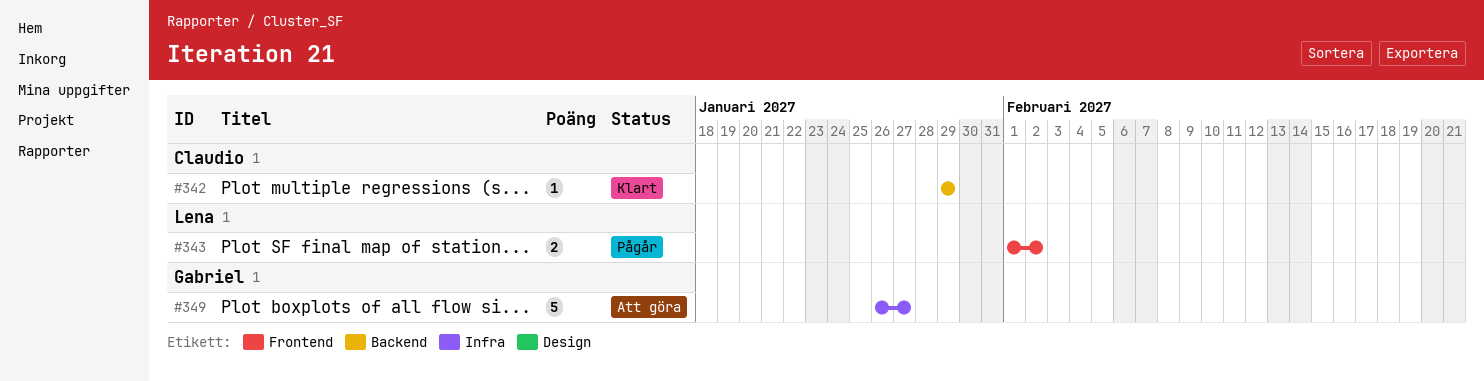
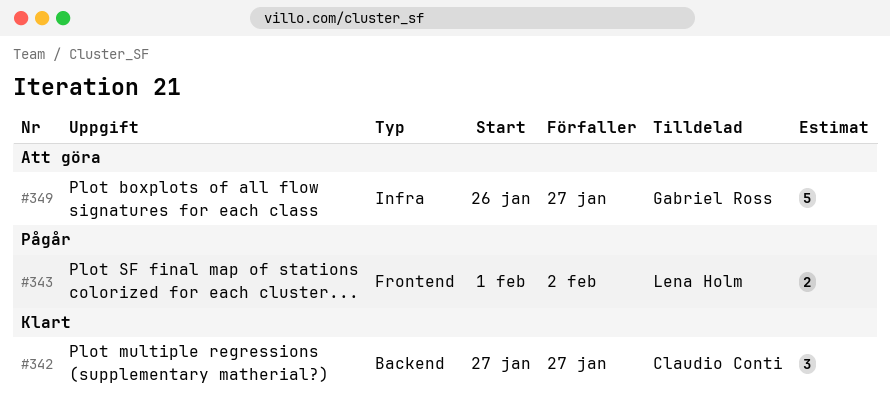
#342, estimate: 1 -> 3
#342, start: Jan 29 -> Jan 27
#342, due: Jan 29 -> Jan 27

